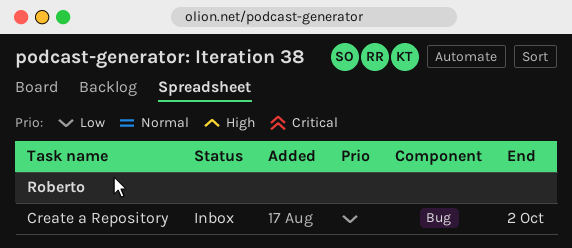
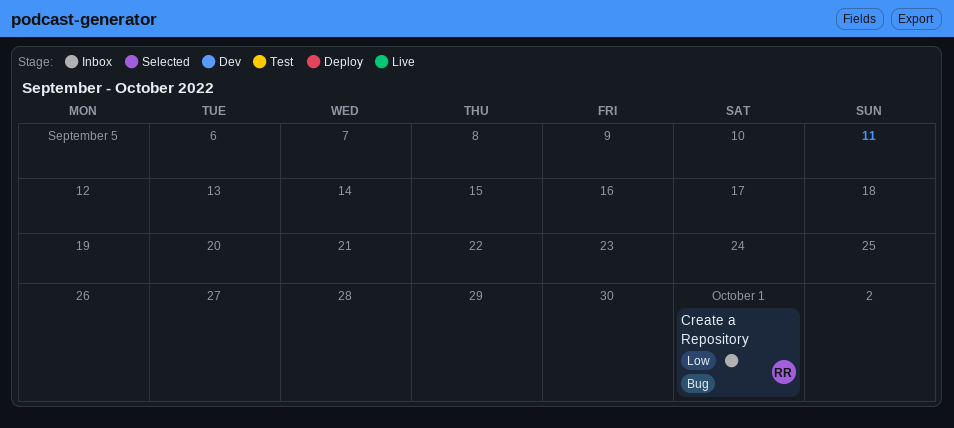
Create a Repository, due: Oct 2 -> Oct 1

